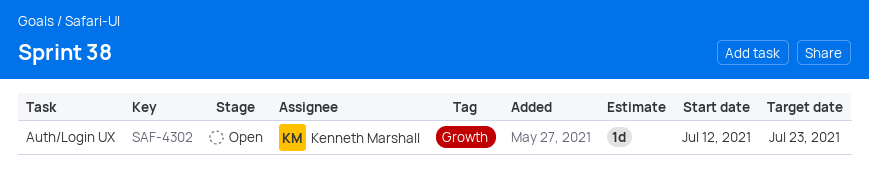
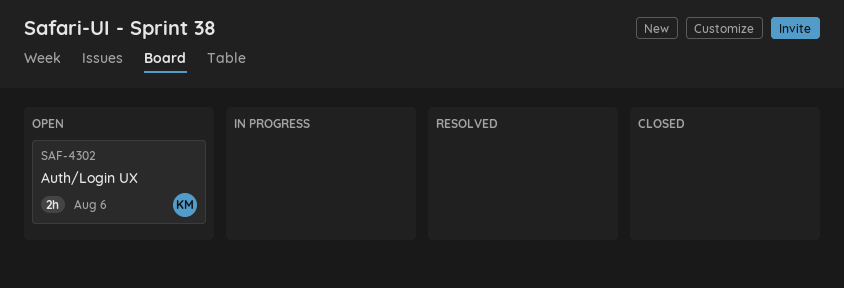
SAF-4302, estimate: 1d -> 2h
SAF-4302, due: Jul 23 -> Aug 6

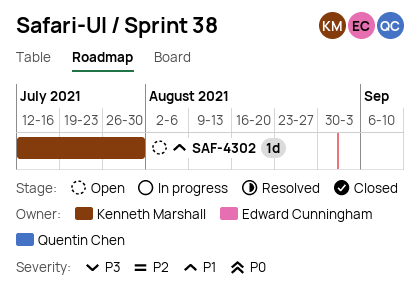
SAF-4302, estimate: 2h -> 1d
SAF-4302, due: Aug 6 -> Jul 30

